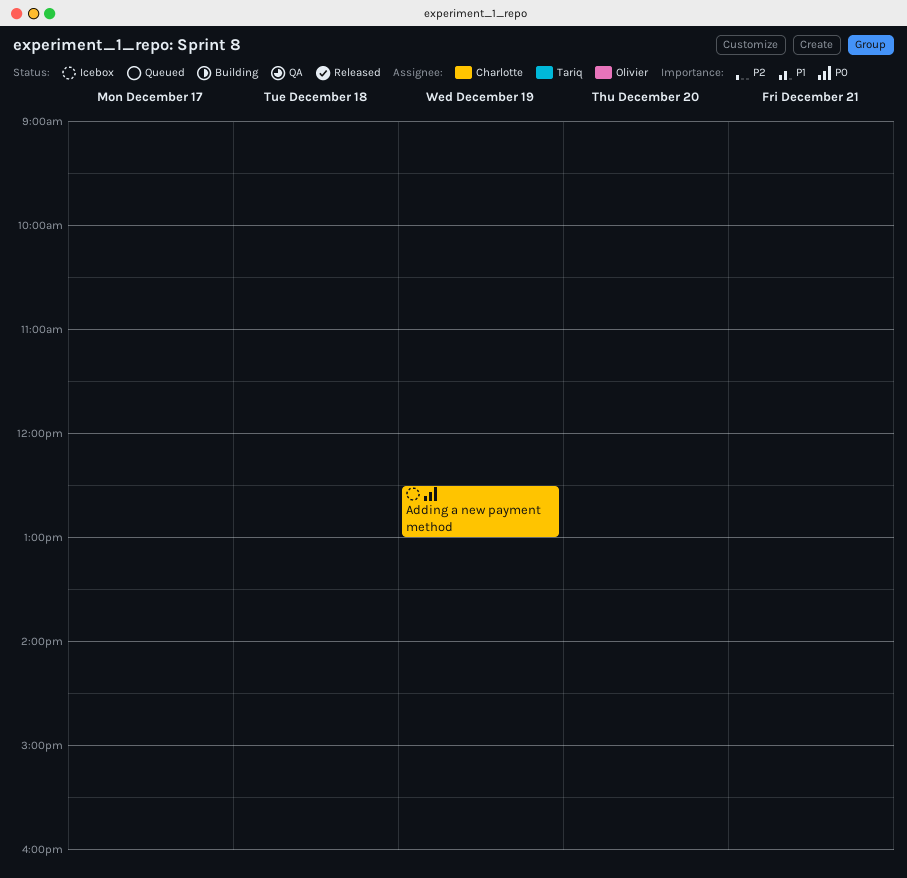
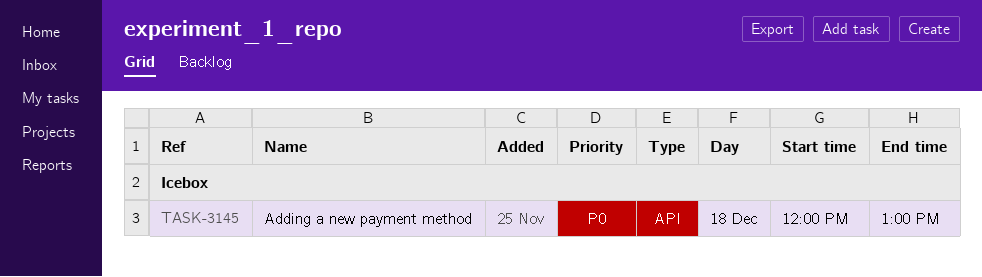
Adding a new payment method, day: Dec 19 -> Dec 18
Adding a new payment method, begins: 12:30 -> 12:00

